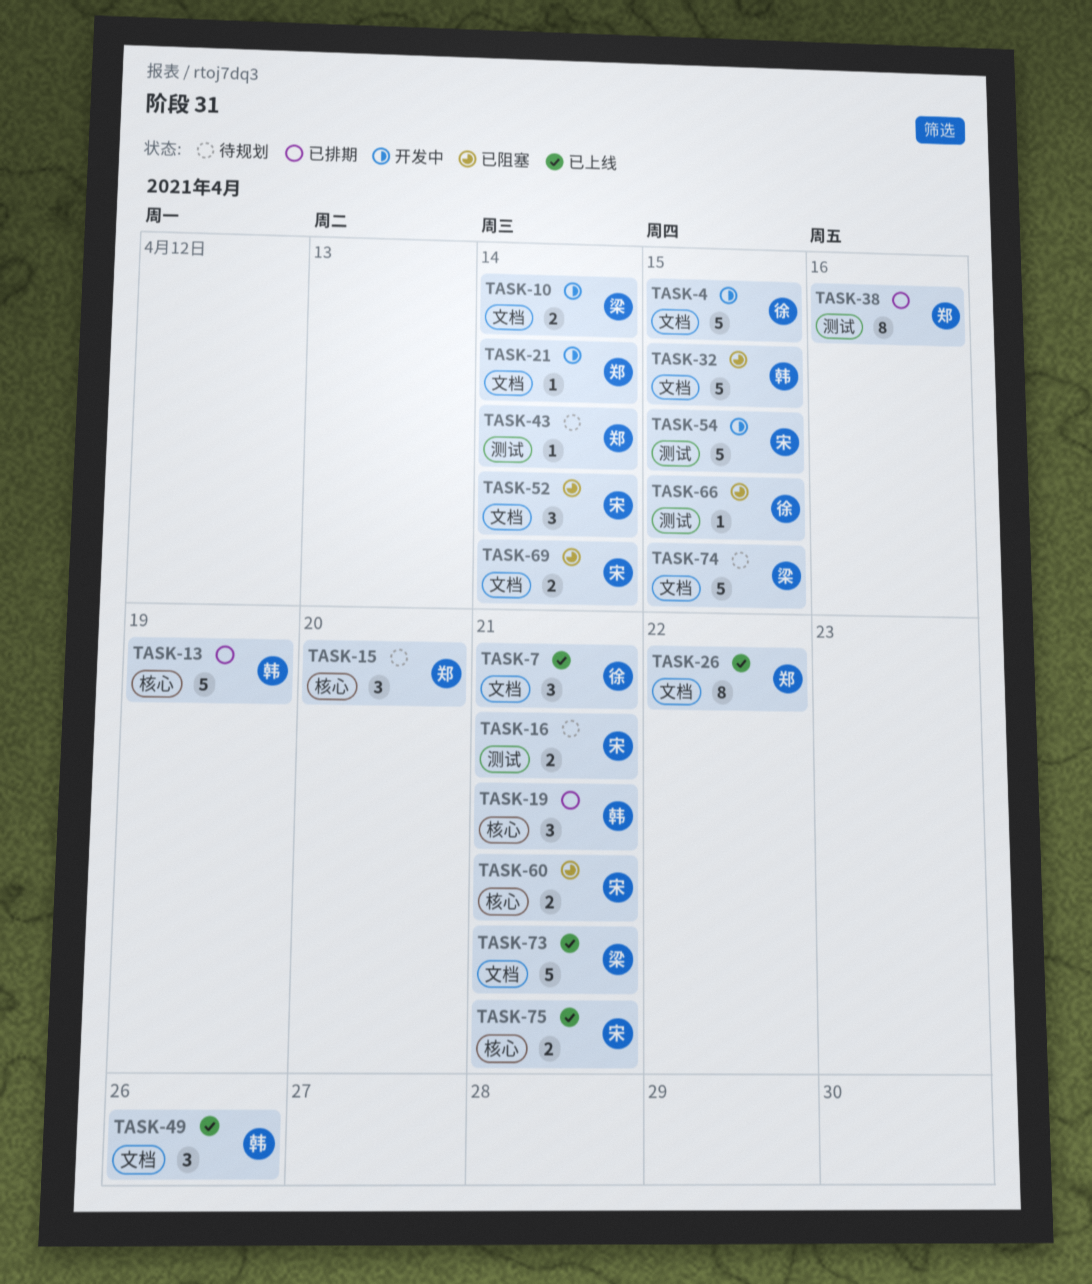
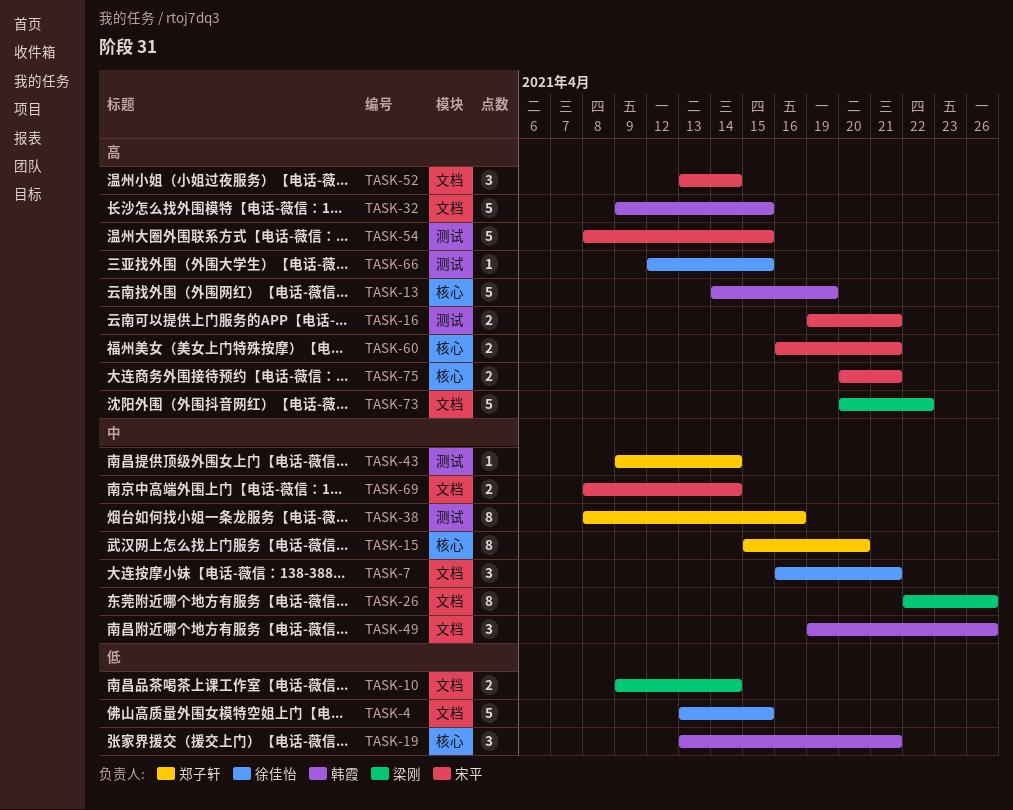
TASK-15, estimate: 3 -> 8
TASK-21: present -> none
TASK-26, owner: 郑子轩 -> 梁刚
TASK-26, due: Apr 22 -> Apr 26
TASK-73, due: Apr 21 -> Apr 22
TASK-74: present -> none

